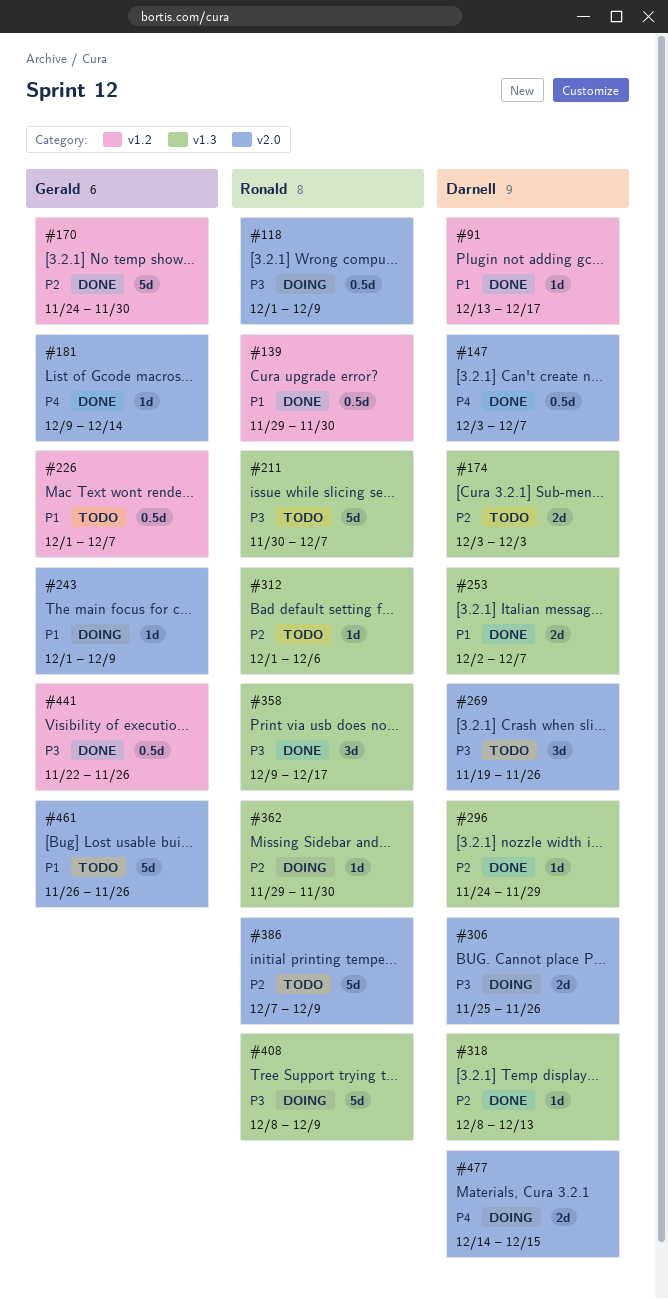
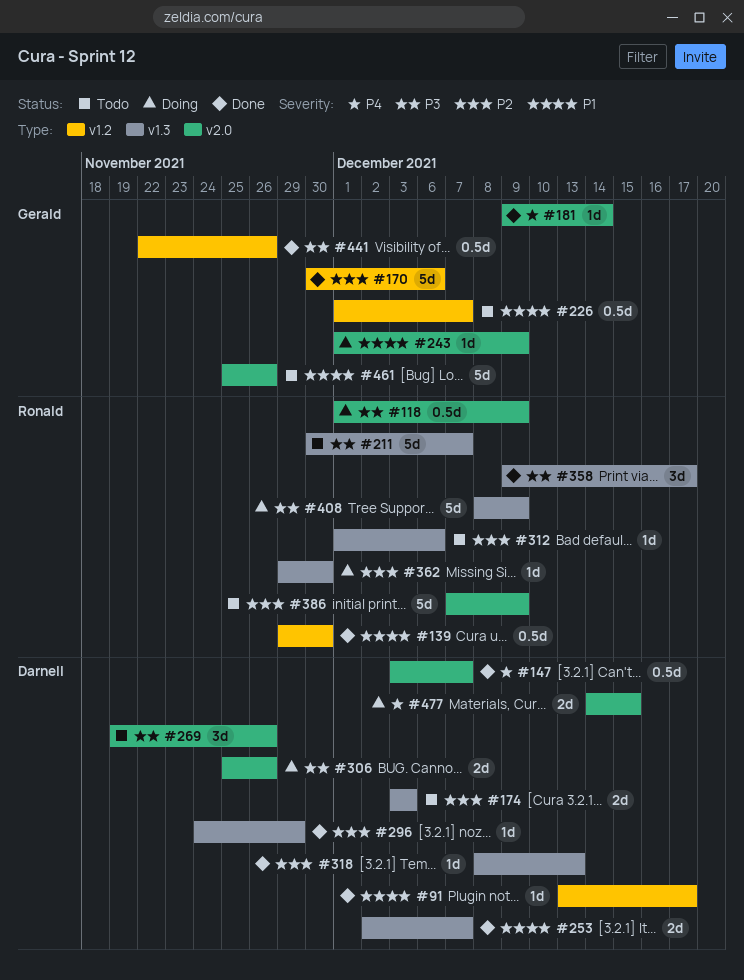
#170, start: Nov 24 -> Nov 30
#170, due: Nov 30 -> Dec 6
#461, start: Nov 26 -> Nov 25

